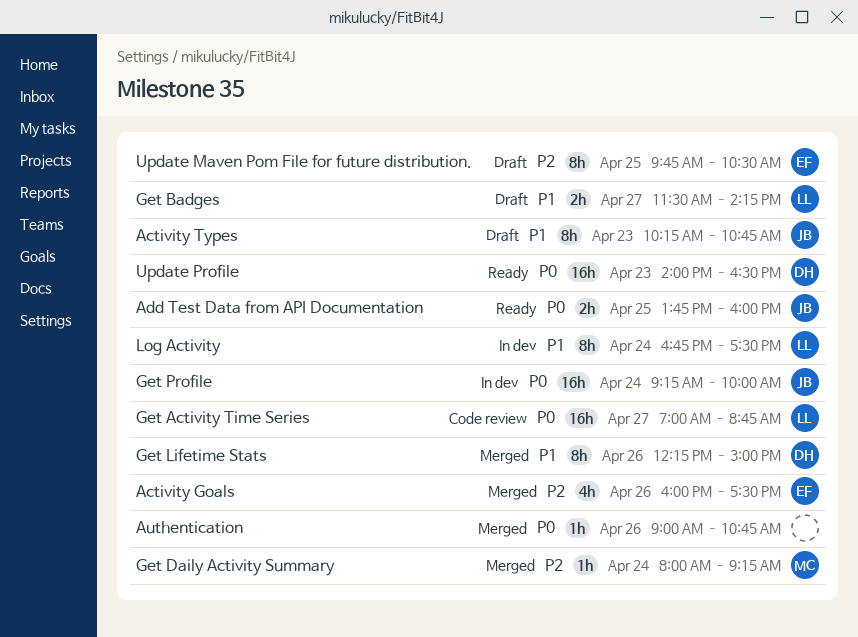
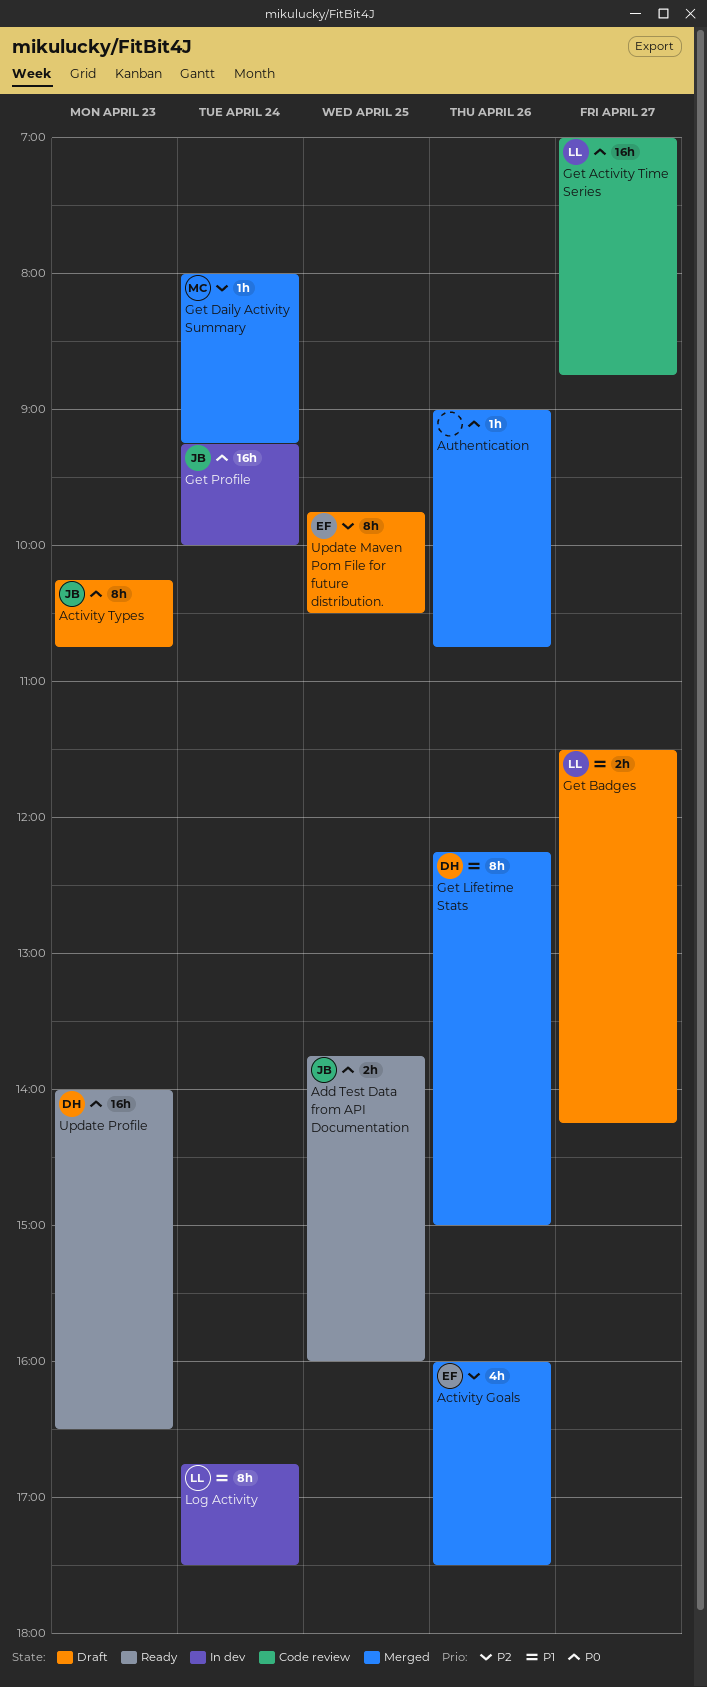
Activity Types, priority: P1 -> P0

